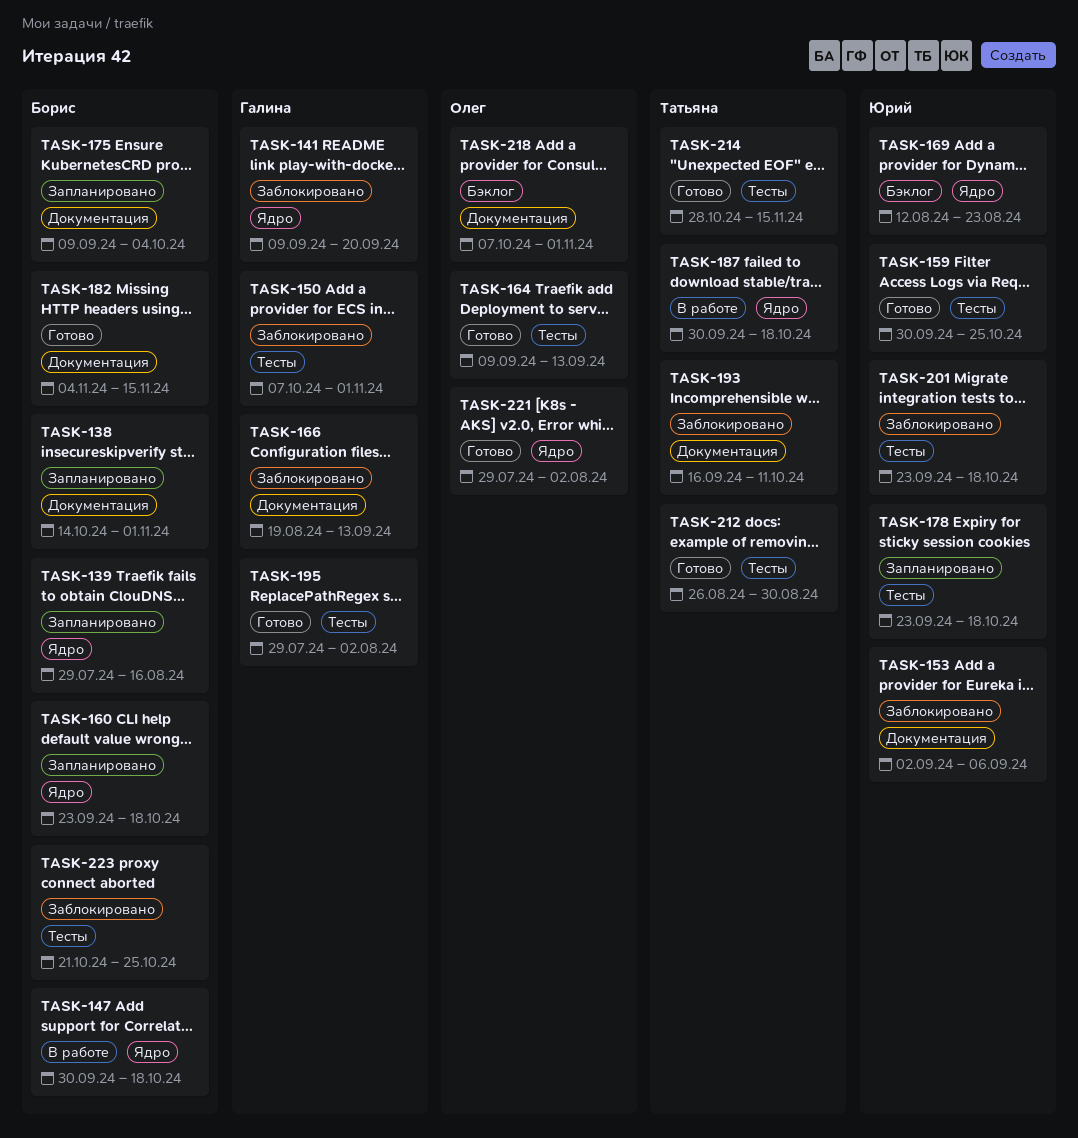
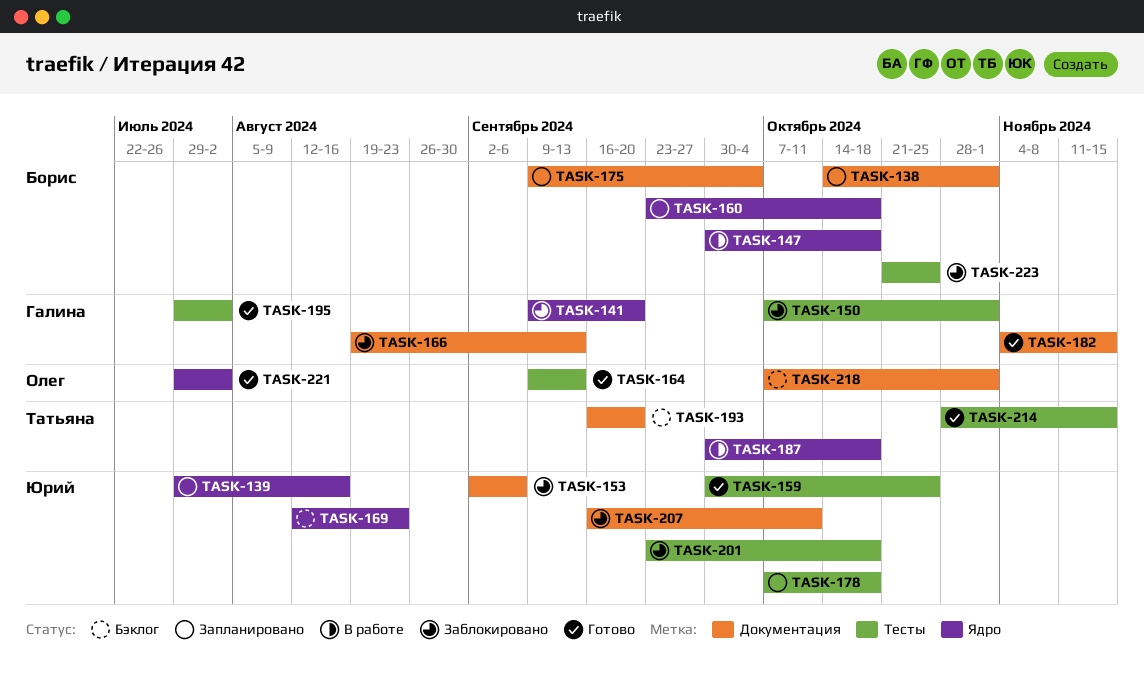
TASK-139, owner: Борис -> Юрий
TASK-178, start: Sep 23 -> Oct 7
TASK-182, owner: Борис -> Галина
TASK-193, status: Заблокировано -> Бэклог
TASK-193, due: Oct 11 -> Sep 20
TASK-207: none -> present
TASK-212: present -> none

